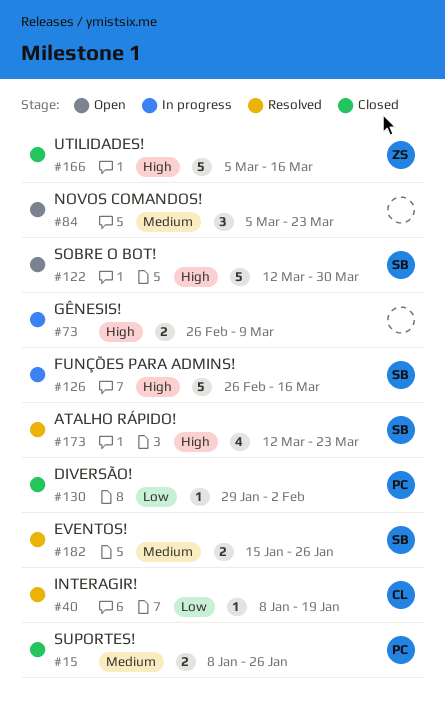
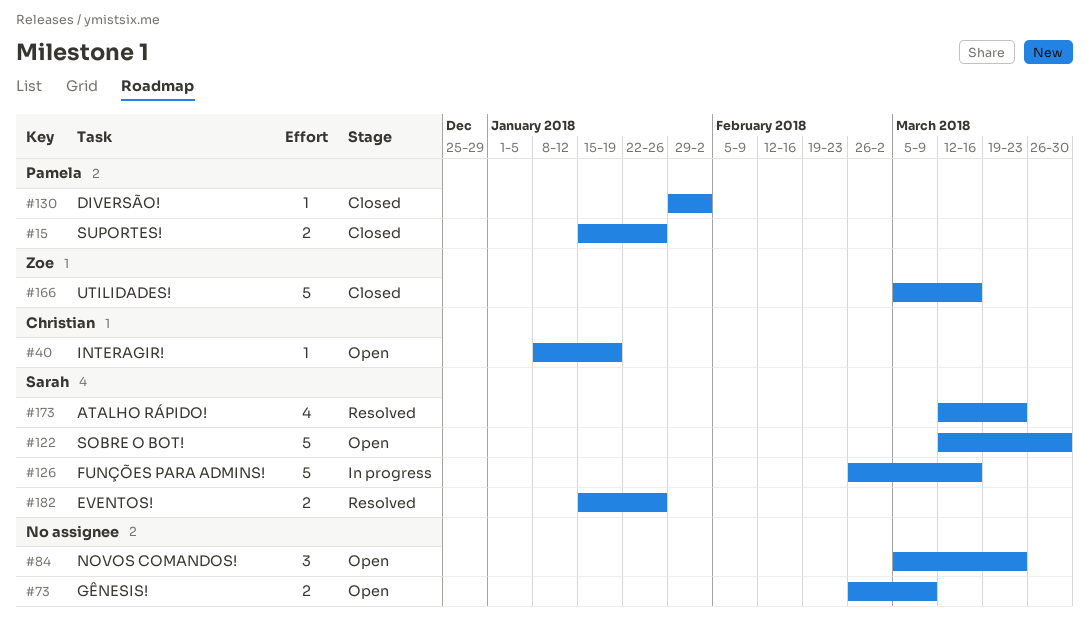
#15, start: Jan 8 -> Jan 15
#40, status: Resolved -> Open
#73, status: In progress -> Open

